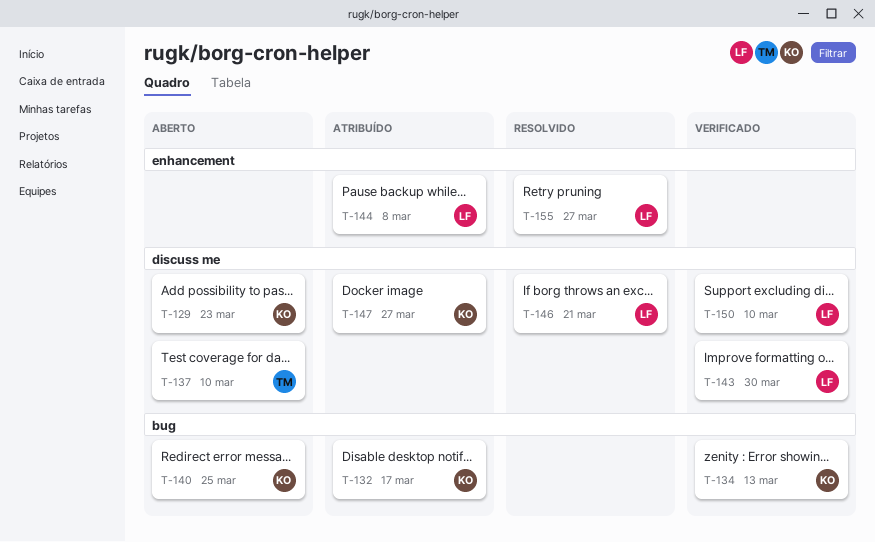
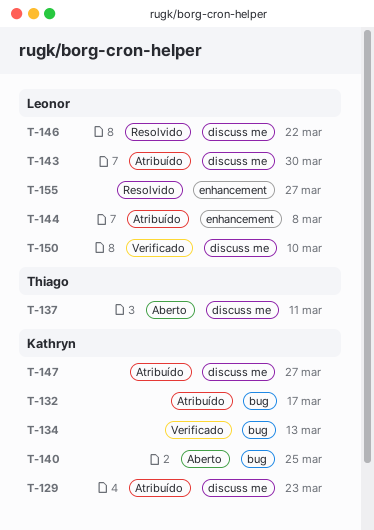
T-129, status: Aberto -> Atribuído
T-137, due: Mar 10 -> Mar 11
T-143, status: Verificado -> Atribuído
T-146, due: Mar 21 -> Mar 22

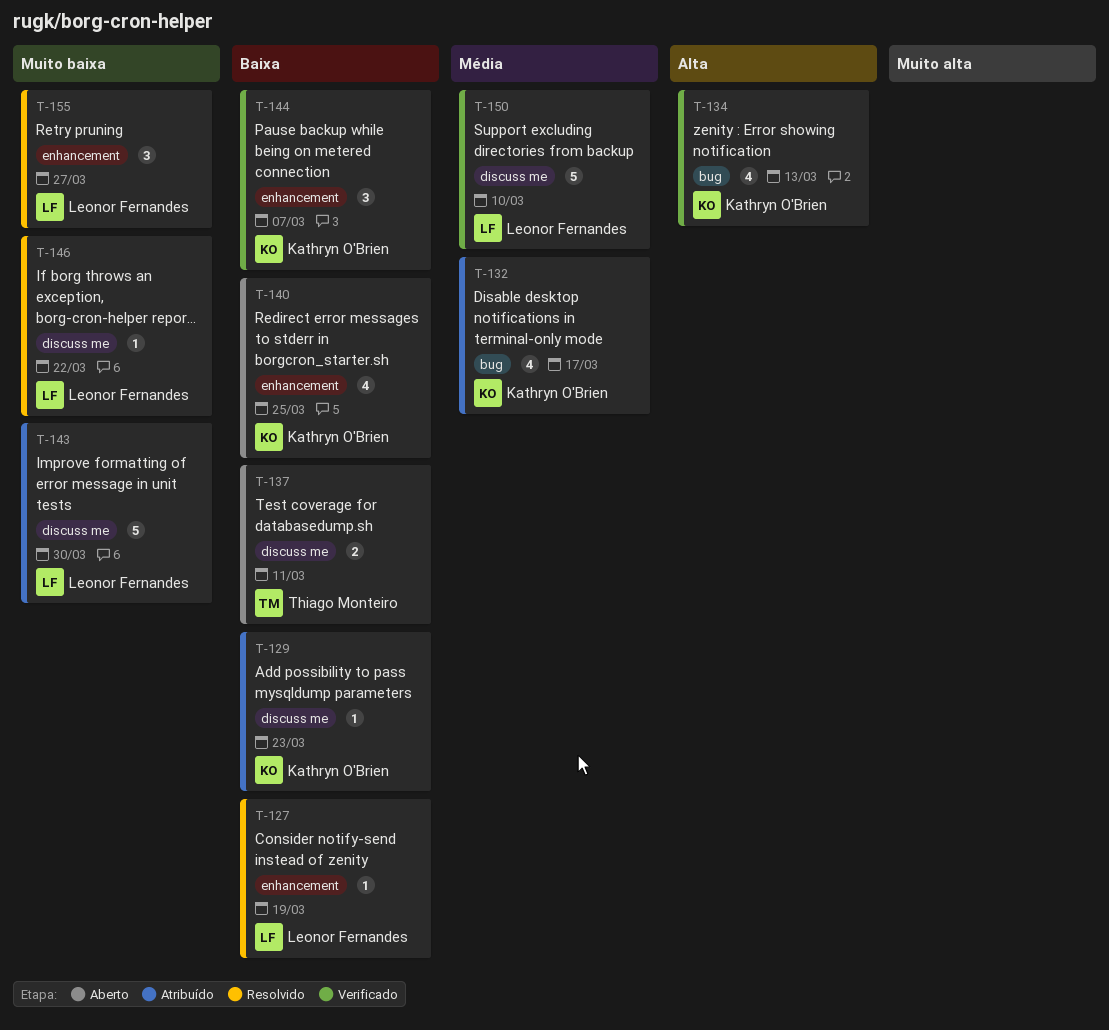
T-127: none -> present
T-140, label: bug -> enhancement
T-144, status: Atribuído -> Verificado
T-144, owner: Leonor Fernandes -> Kathryn O'Brien
T-144, due: Mar 8 -> Mar 7
T-147: present -> none

